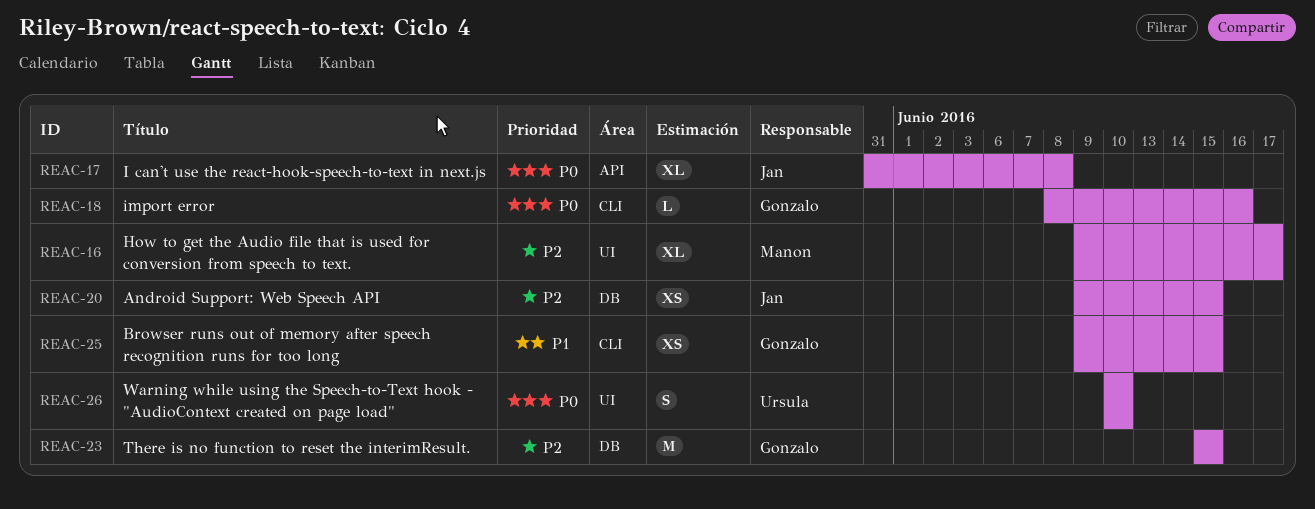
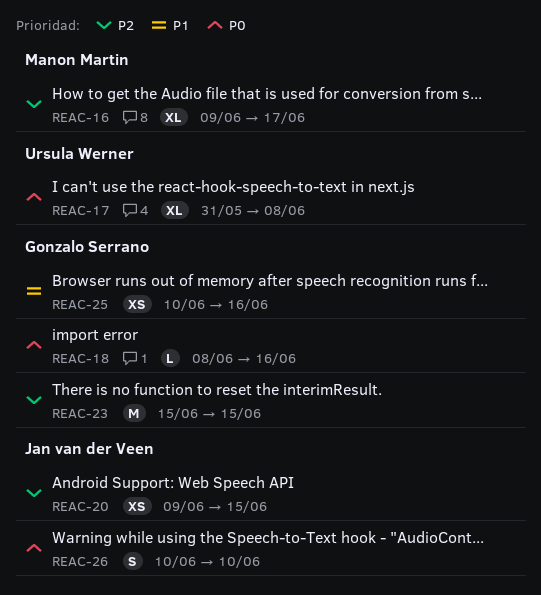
REAC-17, owner: Jan van der Veen -> Ursula Werner
REAC-25, start: Jun 9 -> Jun 10
REAC-25, due: Jun 15 -> Jun 16
REAC-26, owner: Ursula Werner -> Jan van der Veen

